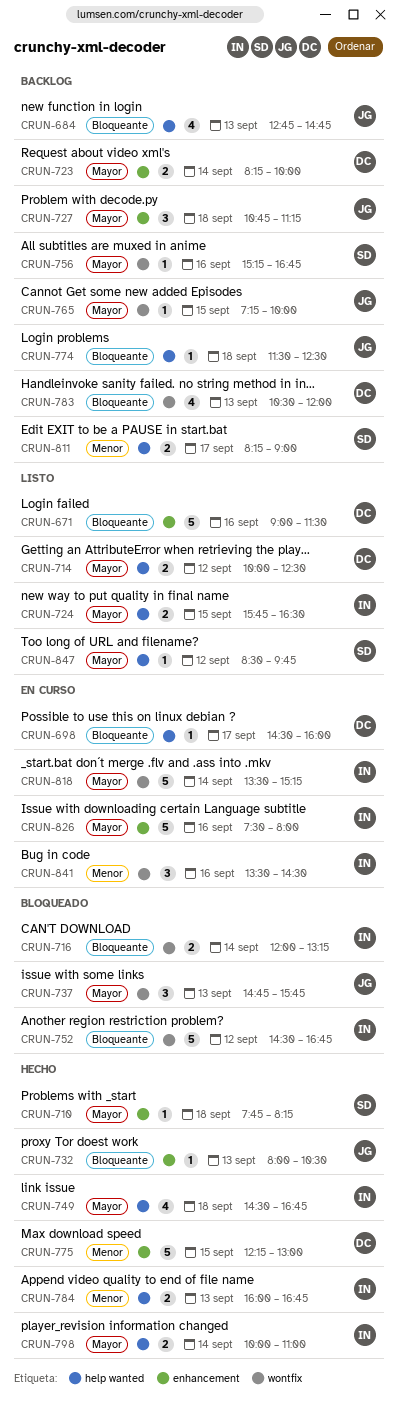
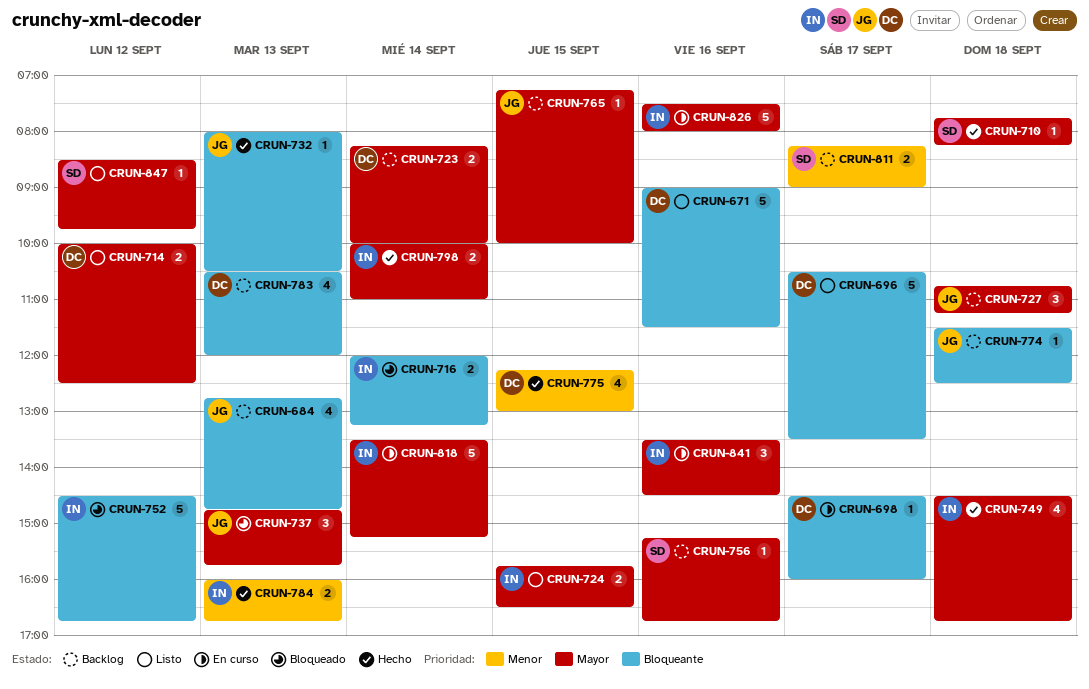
CRUN-696: none -> present
CRUN-775, estimate: 5 -> 4
CRUN-841, priority: Menor -> Mayor

